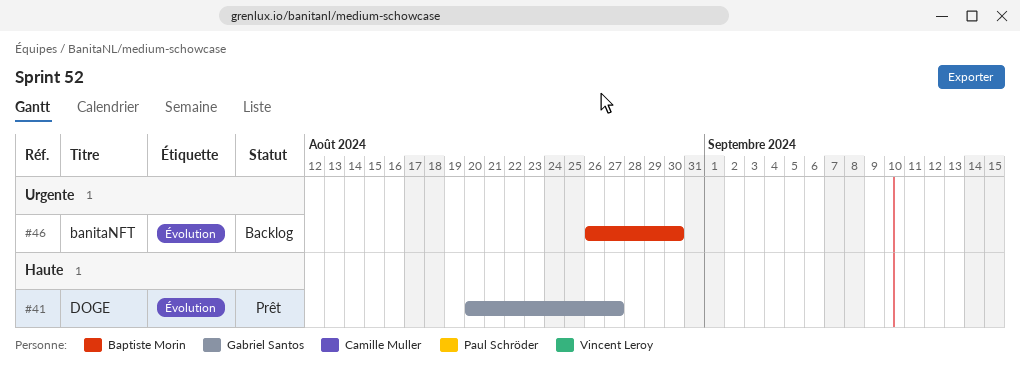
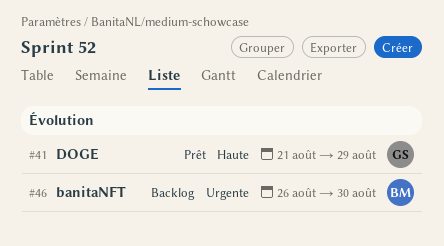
#41, start: Aug 20 -> Aug 21
#41, due: Aug 27 -> Aug 29

